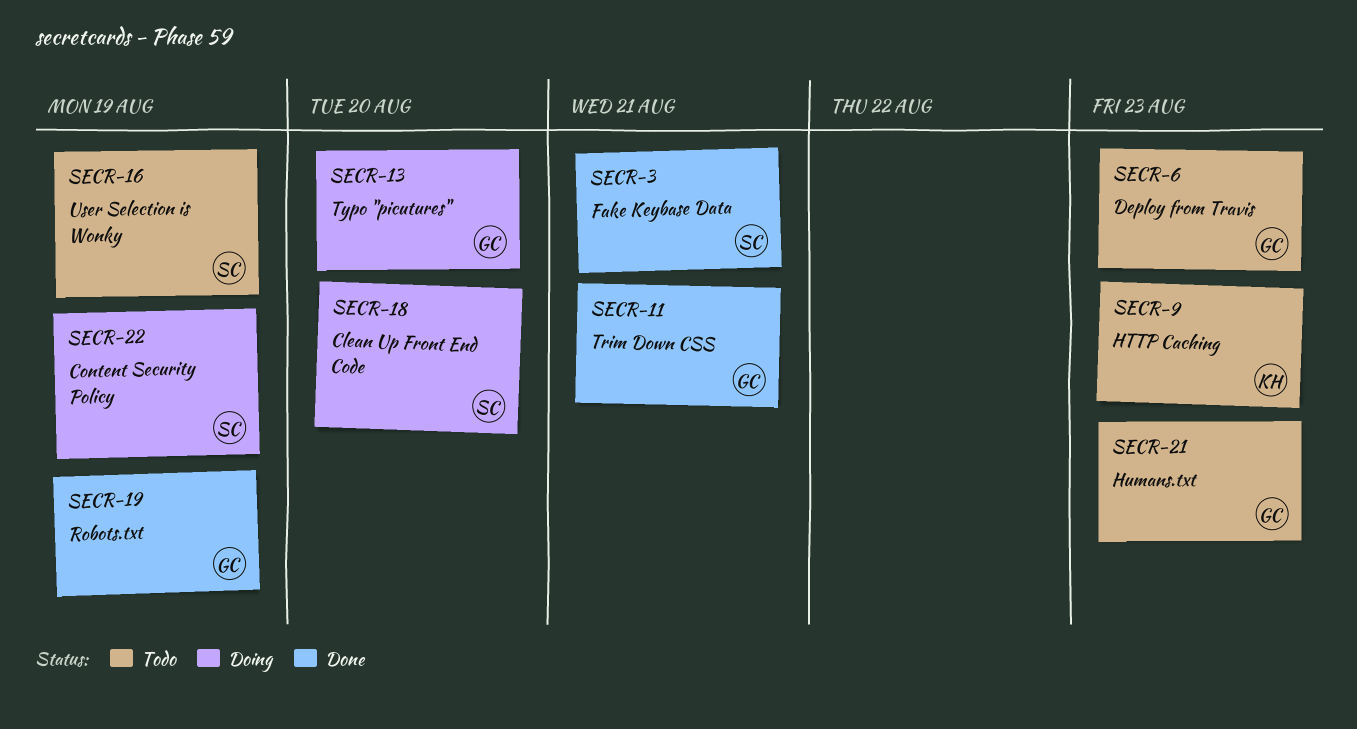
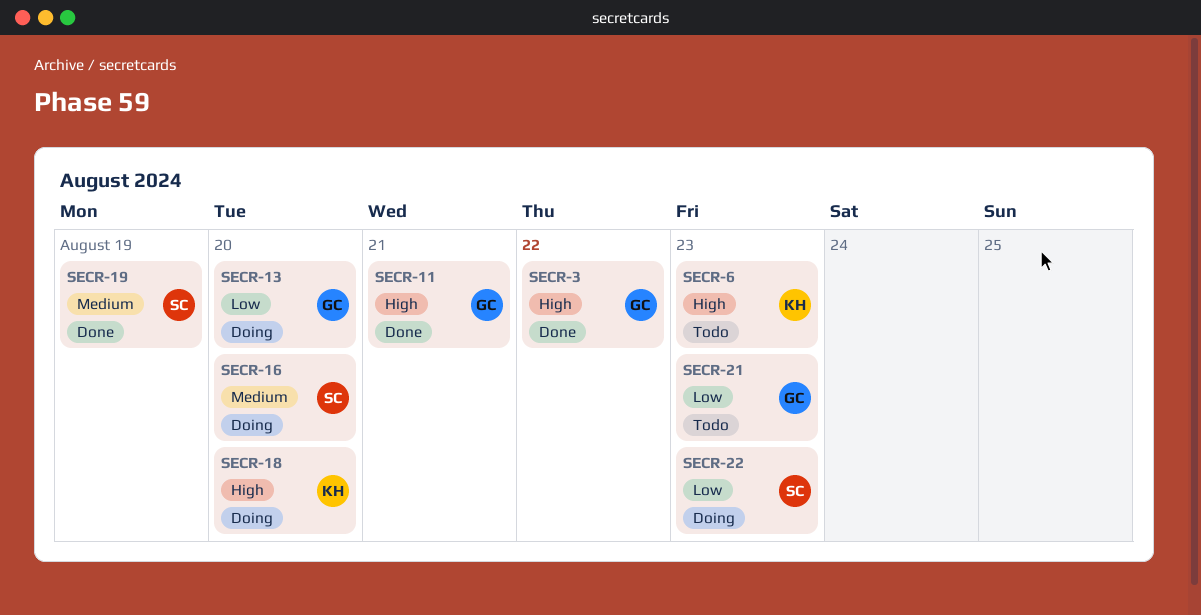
SECR-3, owner: SC -> GC
SECR-3, due: Aug 21 -> Aug 22
SECR-6, owner: GC -> KH
SECR-9: present -> none
SECR-16, status: Todo -> Doing
SECR-16, due: Aug 19 -> Aug 20
SECR-18, owner: SC -> KH
SECR-19, owner: GC -> SC
SECR-22, due: Aug 19 -> Aug 23

